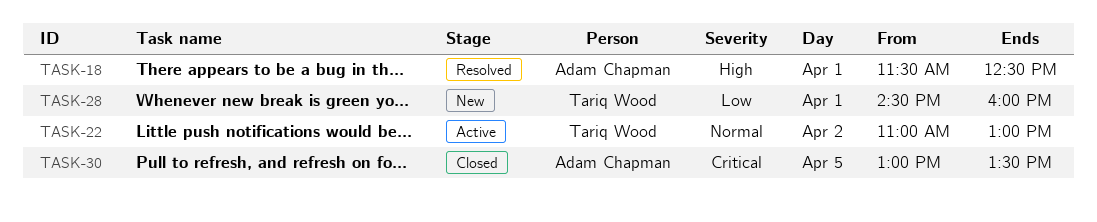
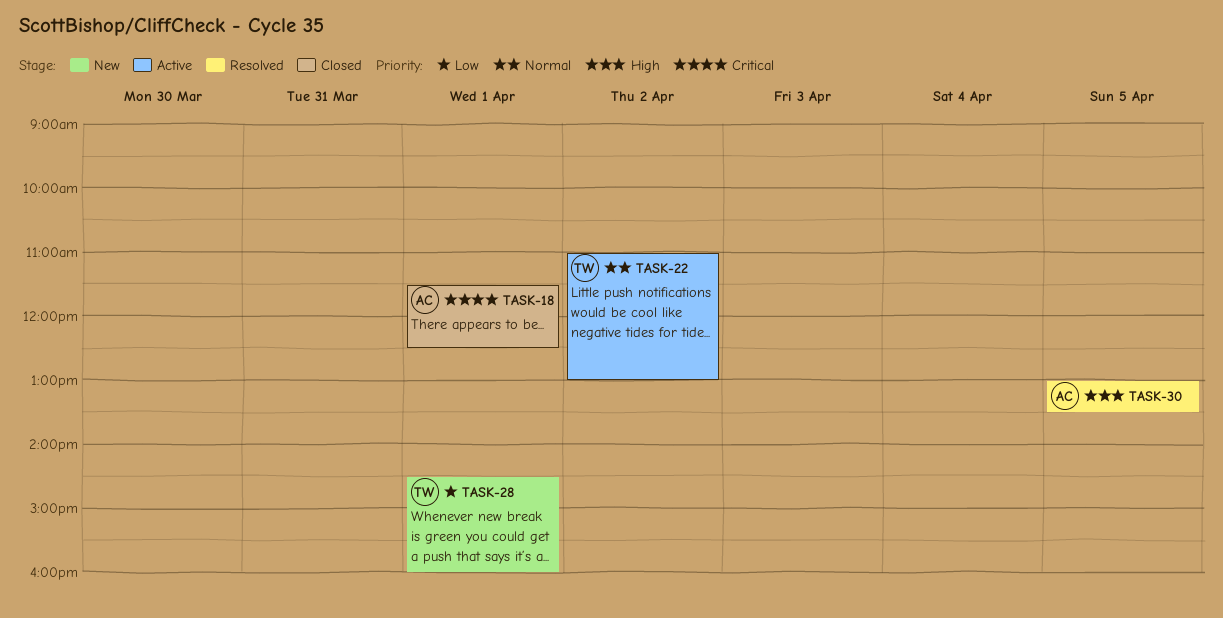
TASK-18, status: Resolved -> Closed
TASK-18, priority: High -> Critical
TASK-30, status: Closed -> Resolved
TASK-30, priority: Critical -> High

